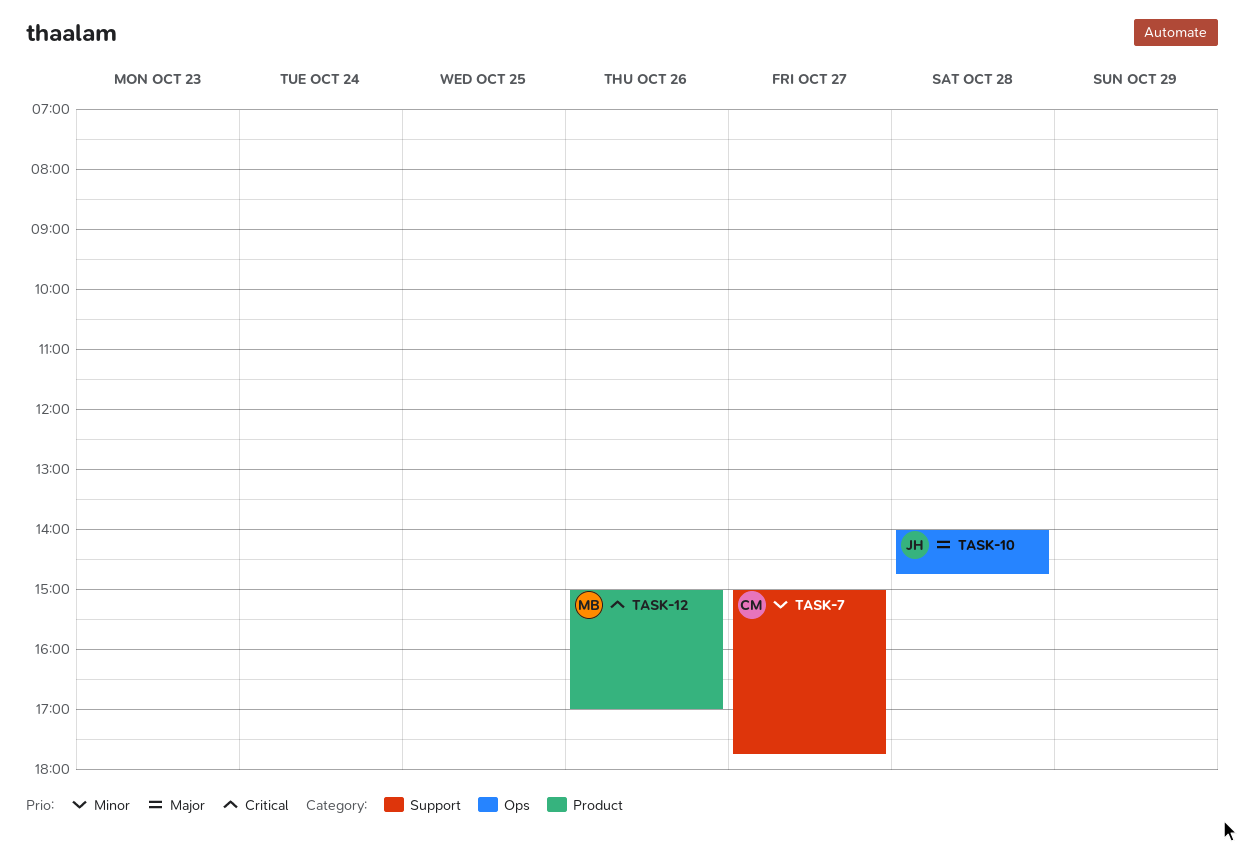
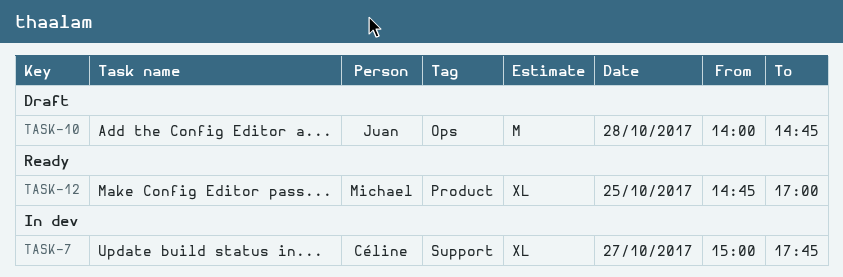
TASK-12, day: Oct 26 -> Oct 25
TASK-12, begins: 15:00 -> 14:45

